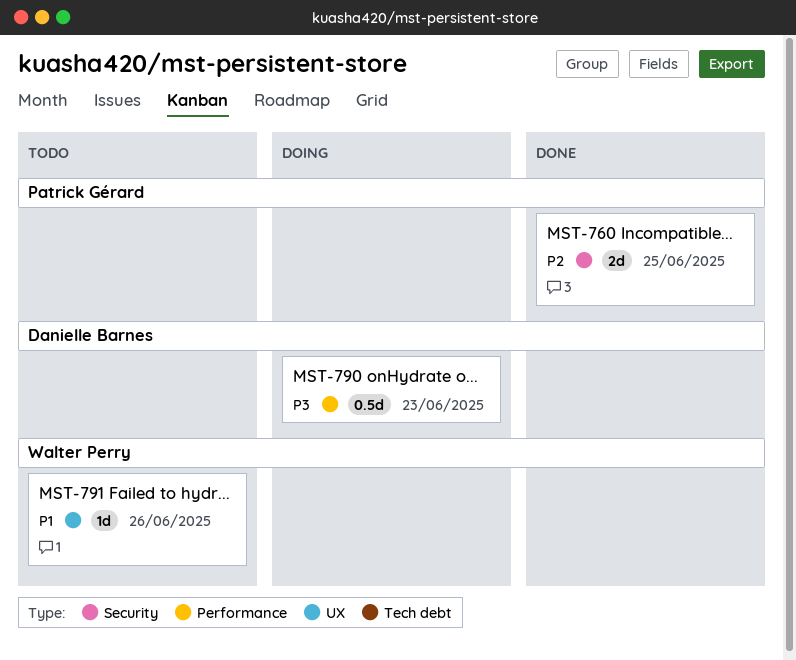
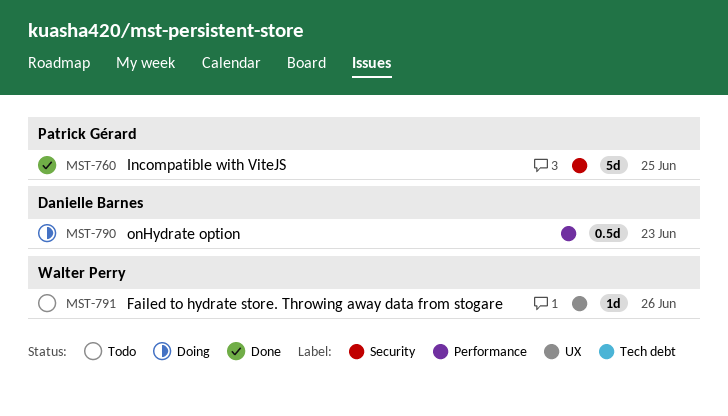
MST-760, estimate: 2d -> 5d

